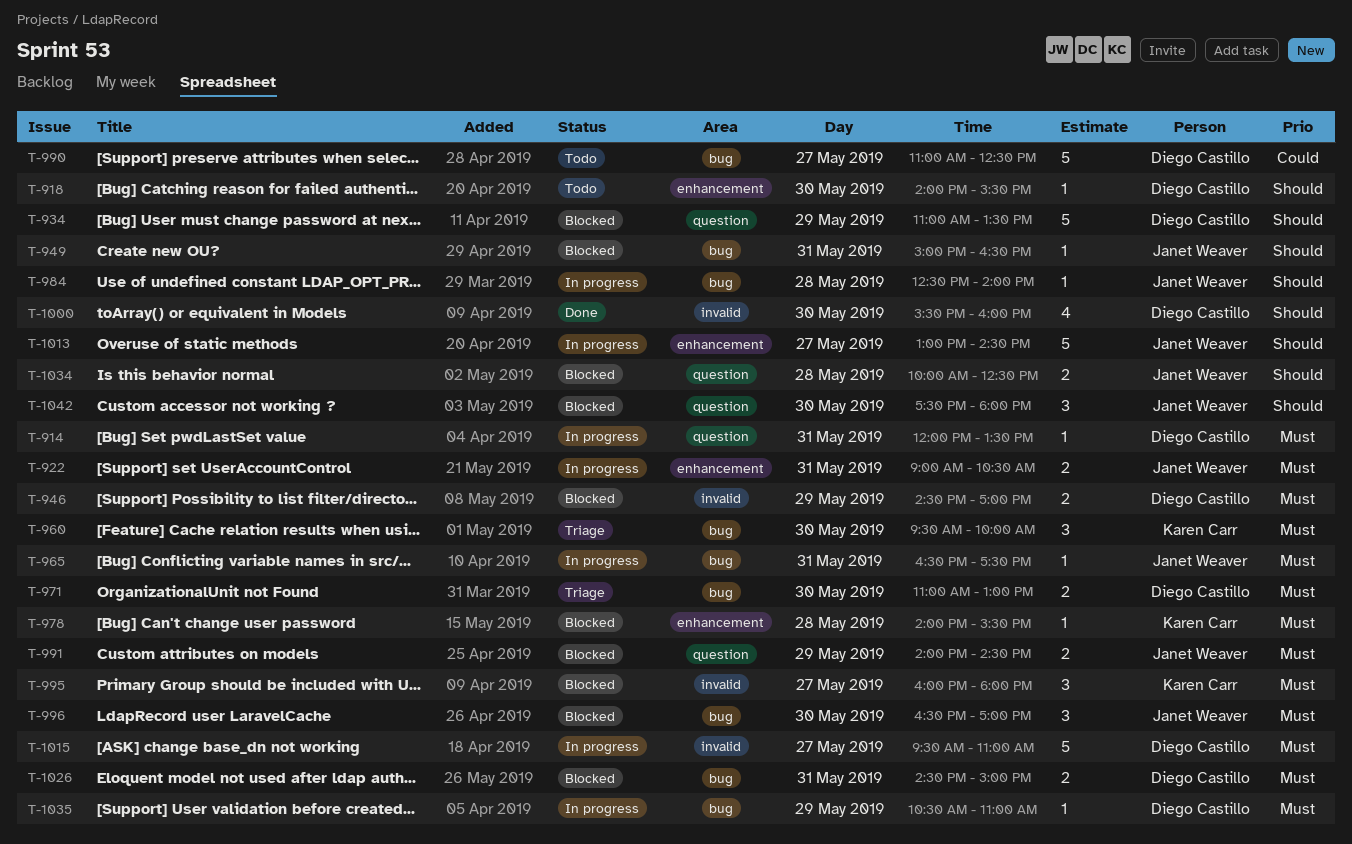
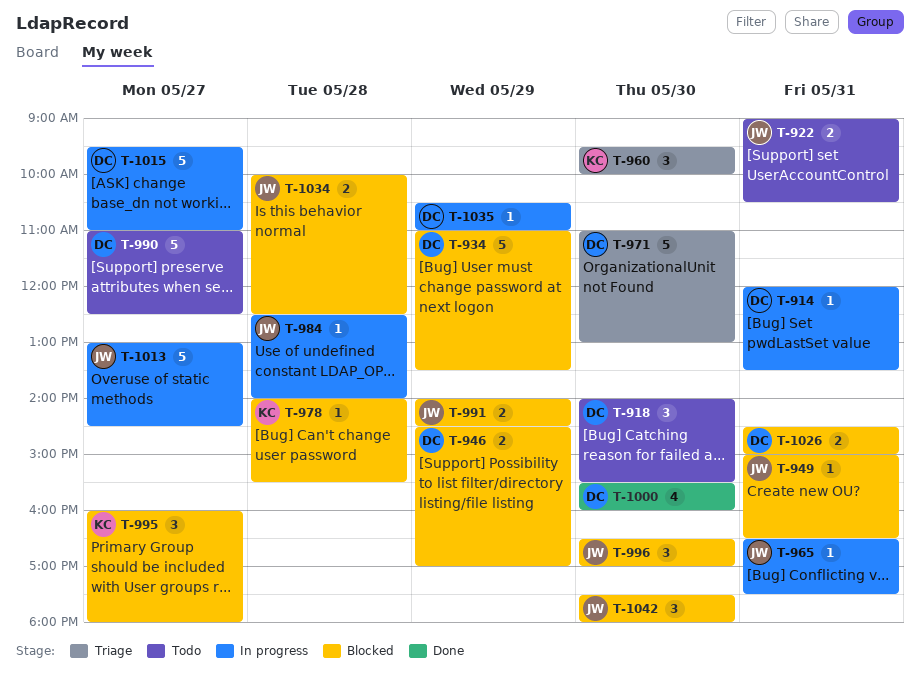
T-918, estimate: 1 -> 3
T-922, status: In progress -> Todo
T-971, estimate: 2 -> 5

